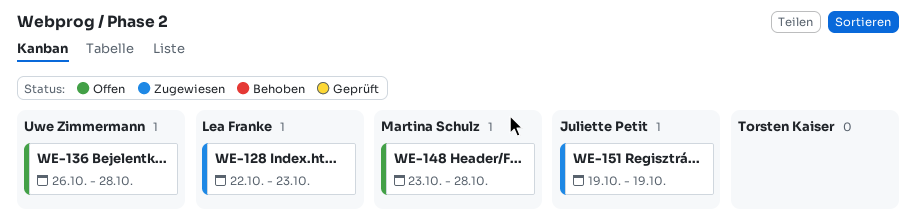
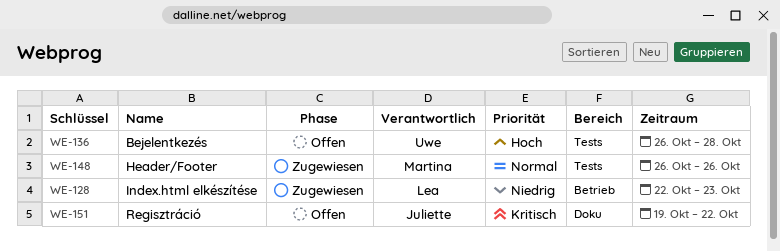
WE-148, status: Offen -> Zugewiesen
WE-148, start: Oct 23 -> Oct 26
WE-148, due: Oct 28 -> Oct 26
WE-151, status: Zugewiesen -> Offen
WE-151, due: Oct 19 -> Oct 22

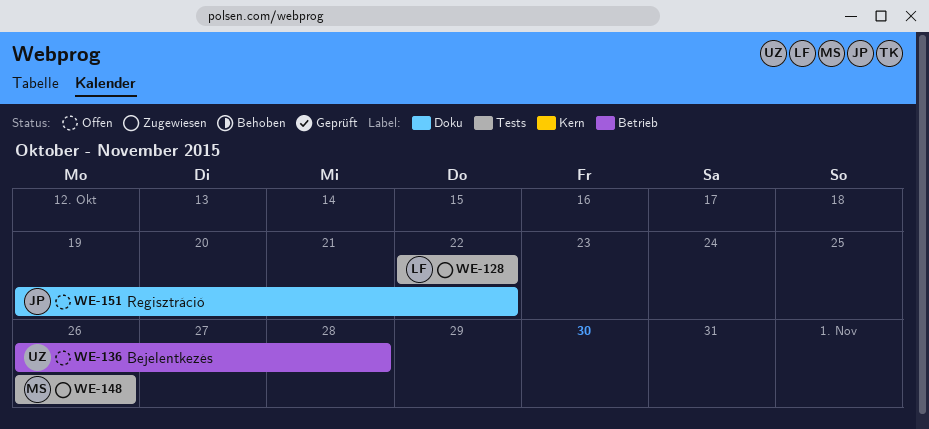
WE-128, label: Betrieb -> Tests
WE-128, due: Oct 23 -> Oct 22
WE-136, label: Tests -> Betrieb

